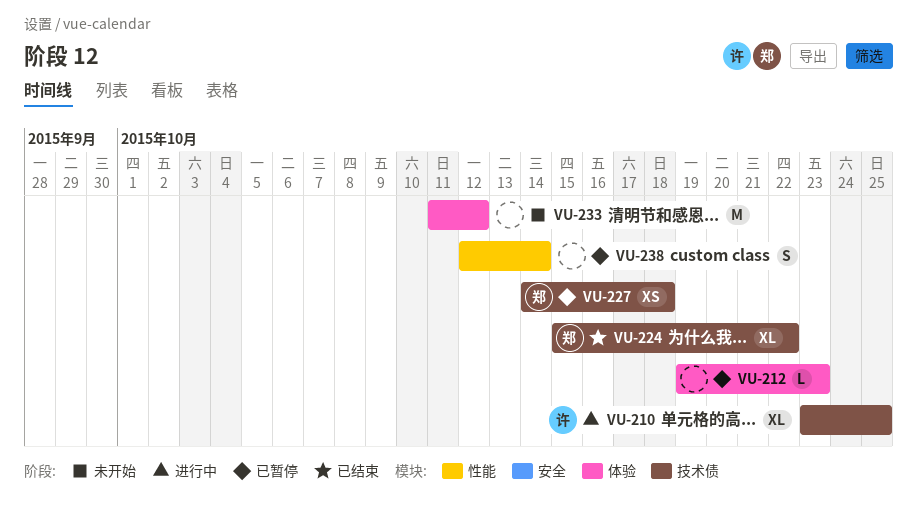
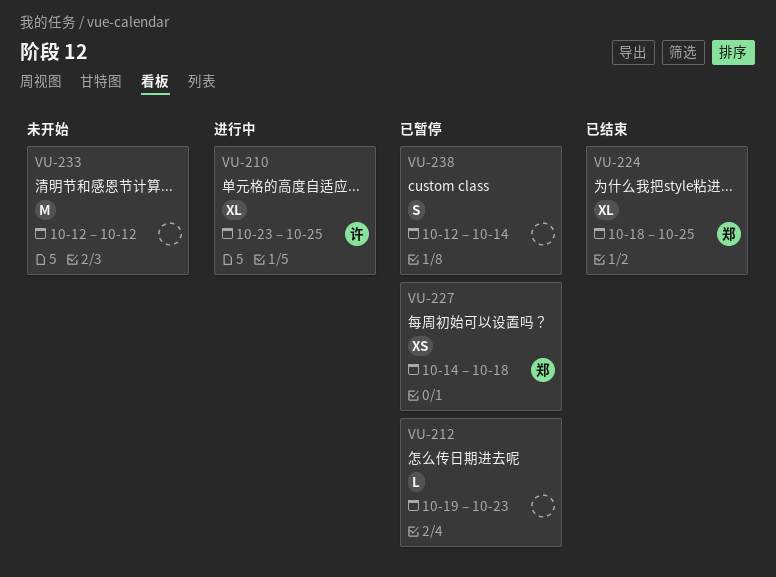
VU-224, start: Oct 15 -> Oct 18
VU-224, due: Oct 22 -> Oct 25
VU-233, start: Oct 11 -> Oct 12

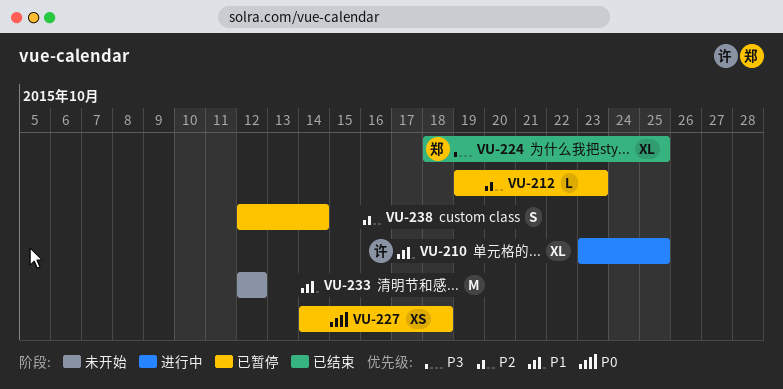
VU-227, owner: 郑 -> none

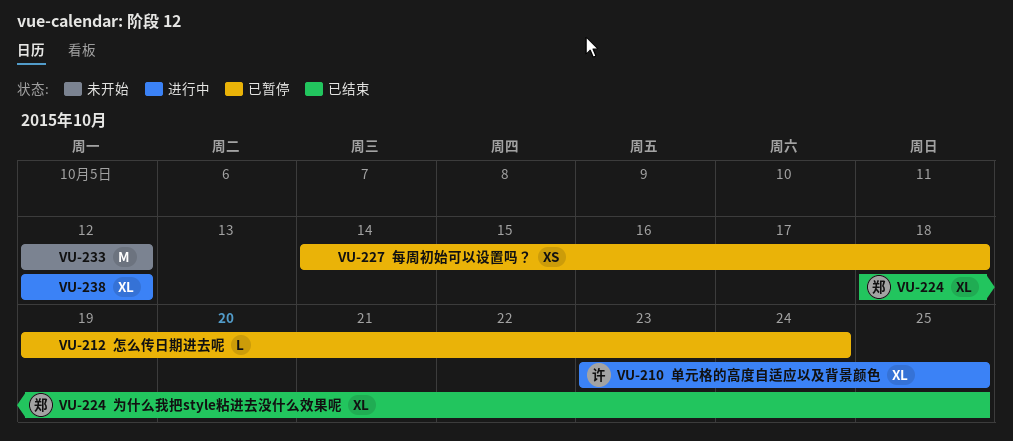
VU-212, due: Oct 23 -> Oct 24
VU-238, status: 已暂停 -> 进行中
VU-238, estimate: S -> XL
VU-238, due: Oct 14 -> Oct 12

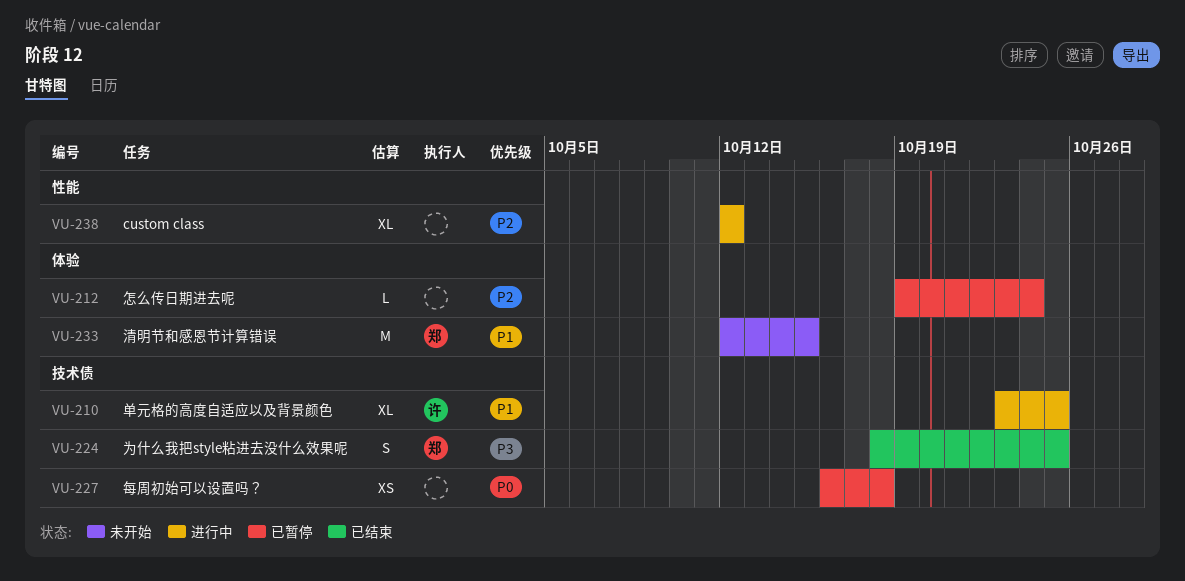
VU-224, estimate: XL -> S
VU-227, start: Oct 14 -> Oct 16
VU-233, owner: none -> 郑
VU-233, due: Oct 12 -> Oct 15

